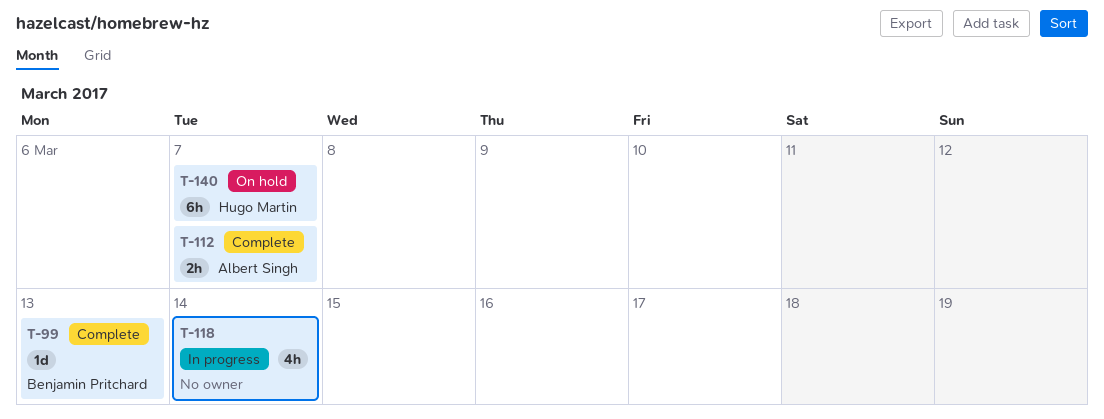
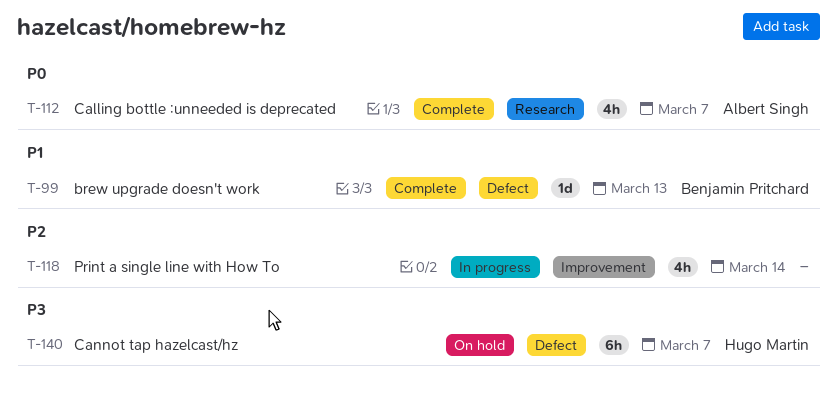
T-112, estimate: 2h -> 4h

